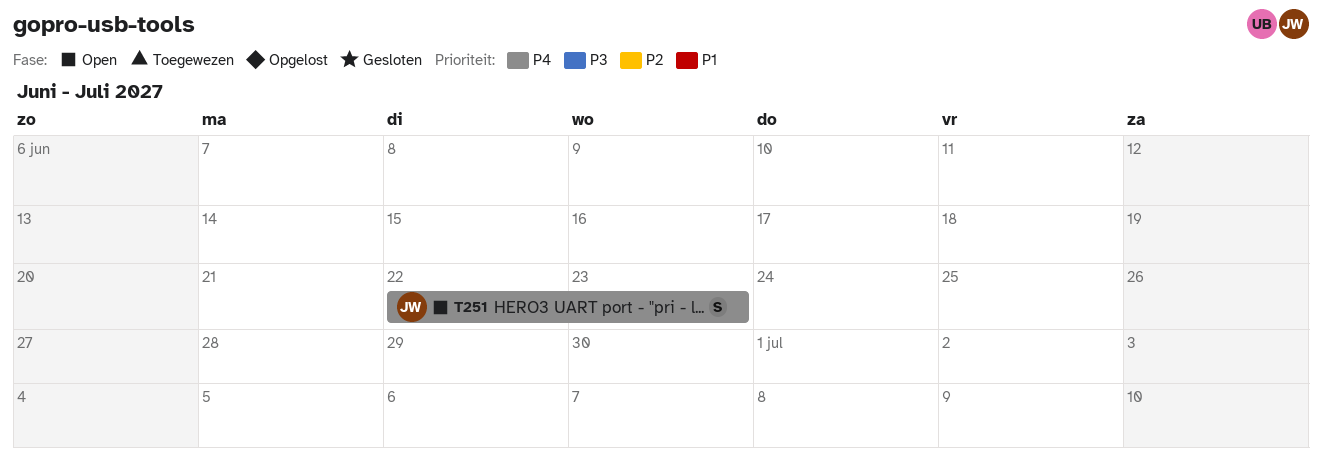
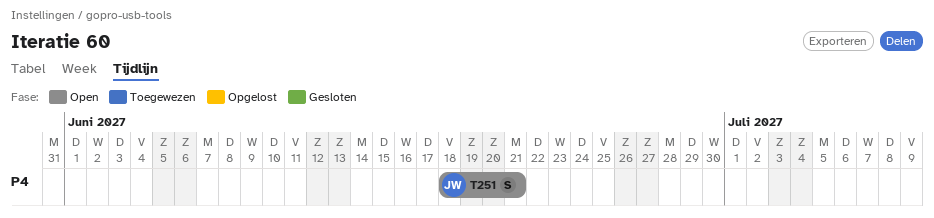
T251, start: Jun 22 -> Jun 18
T251, due: Jun 23 -> Jun 21

